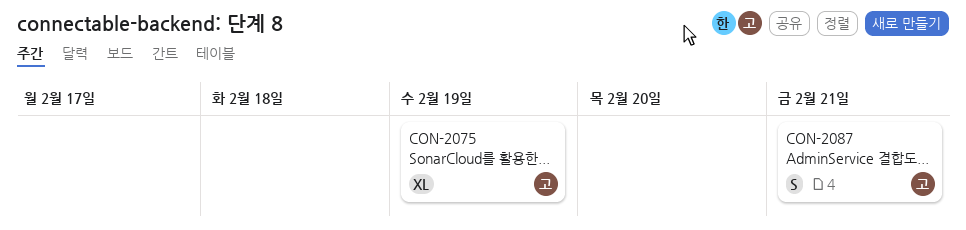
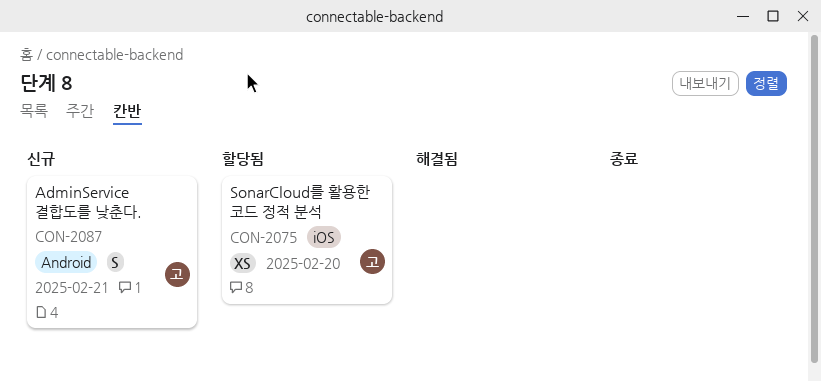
CON-2075, estimate: XL -> XS
CON-2075, due: Feb 19 -> Feb 20

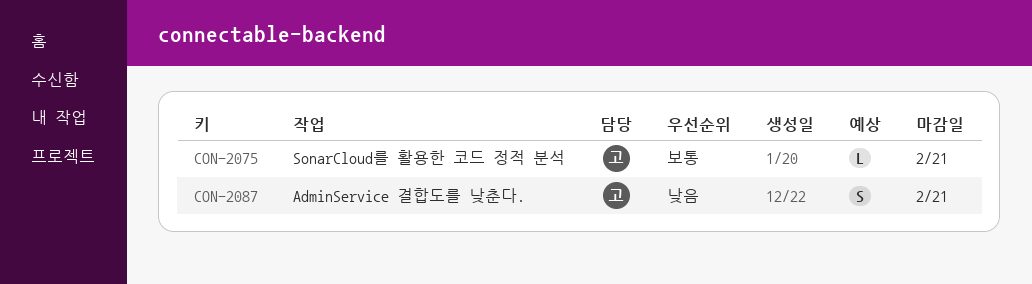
CON-2075, estimate: XS -> L
CON-2075, due: Feb 20 -> Feb 21

